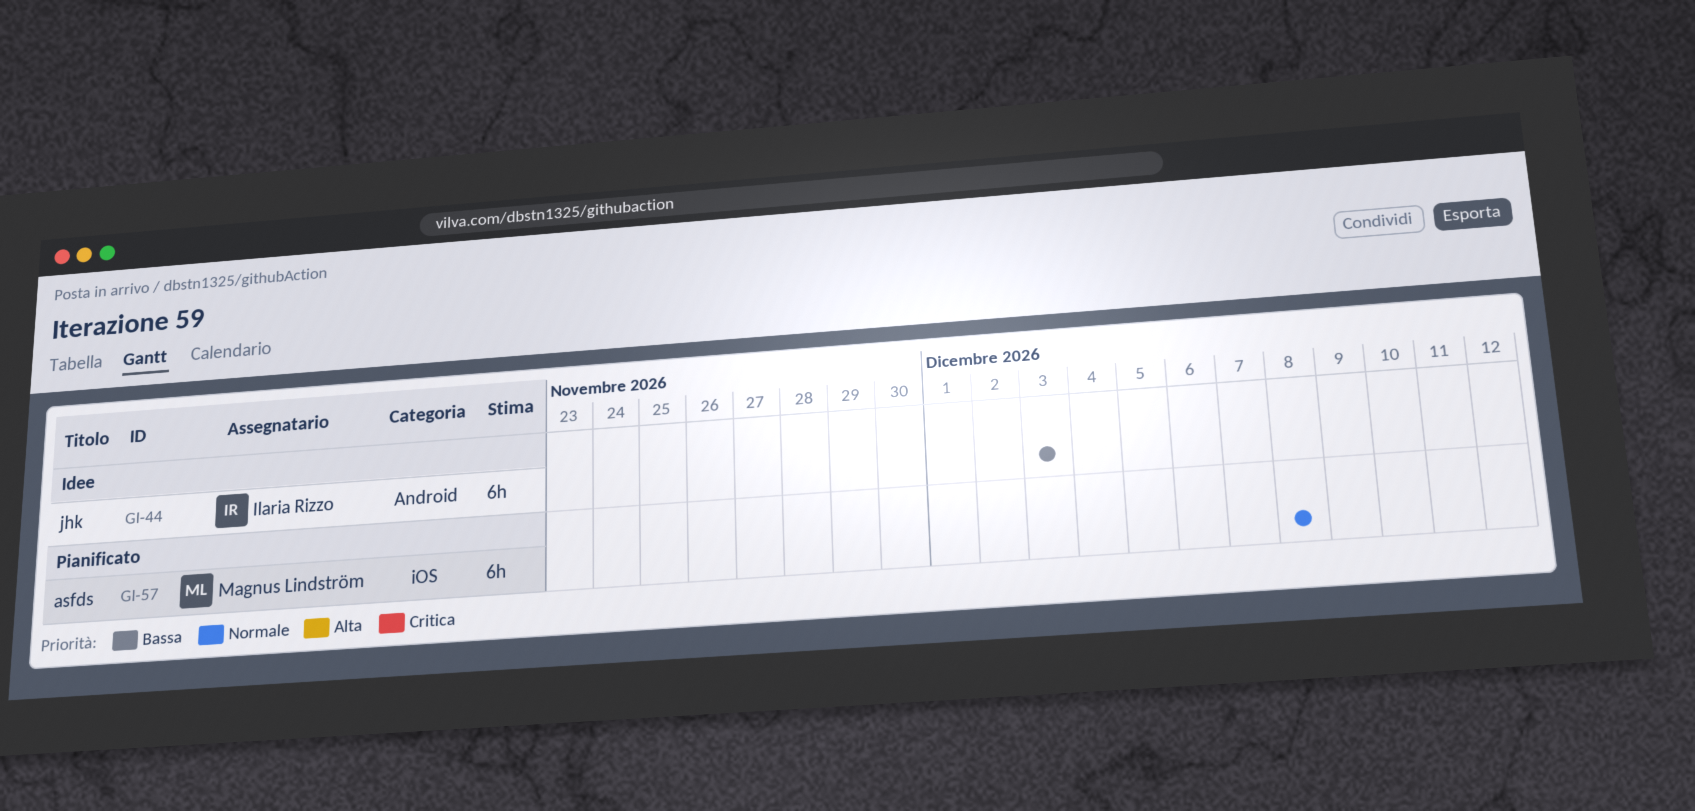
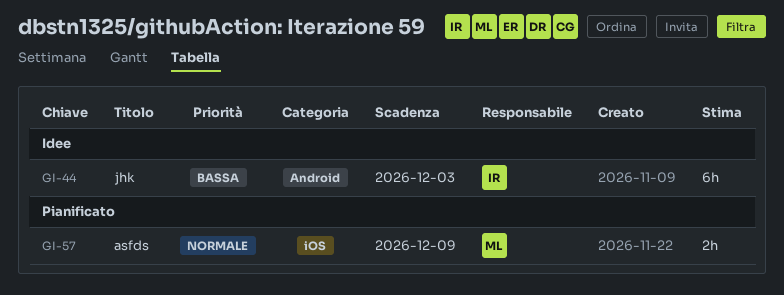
GI-57, estimate: 6h -> 2h
GI-57, due: Dec 8 -> Dec 9

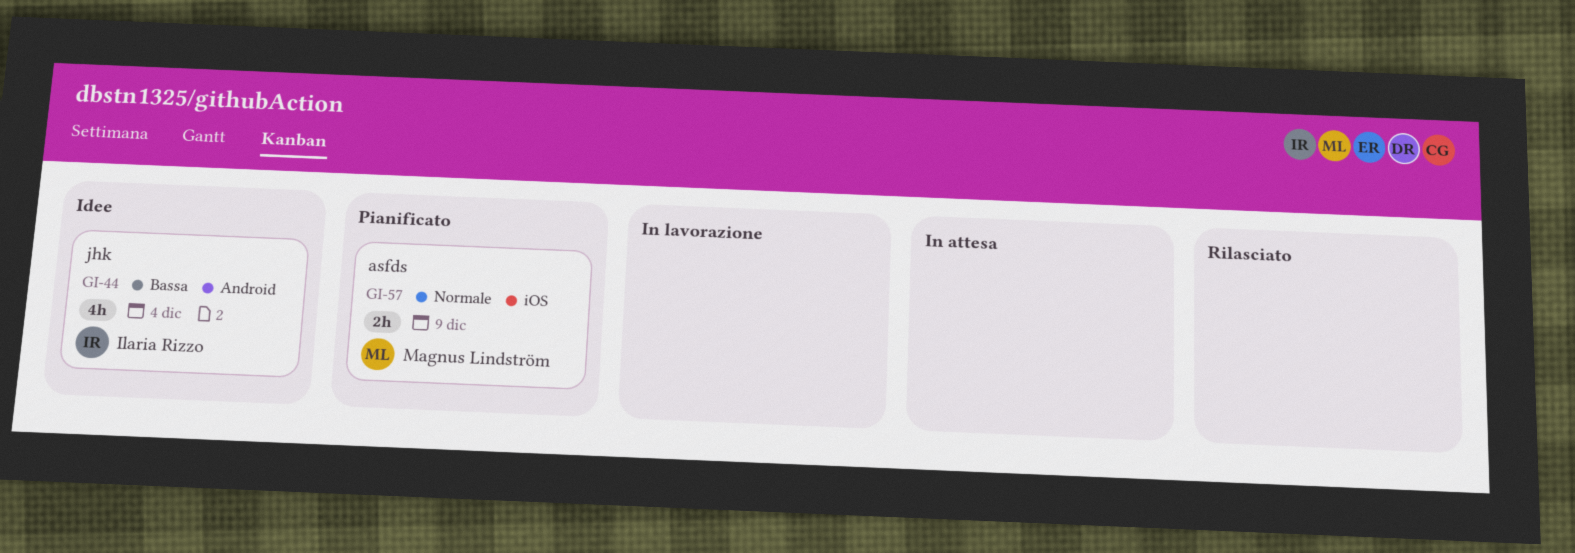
GI-44, estimate: 6h -> 4h
GI-44, due: Dec 3 -> Dec 4

